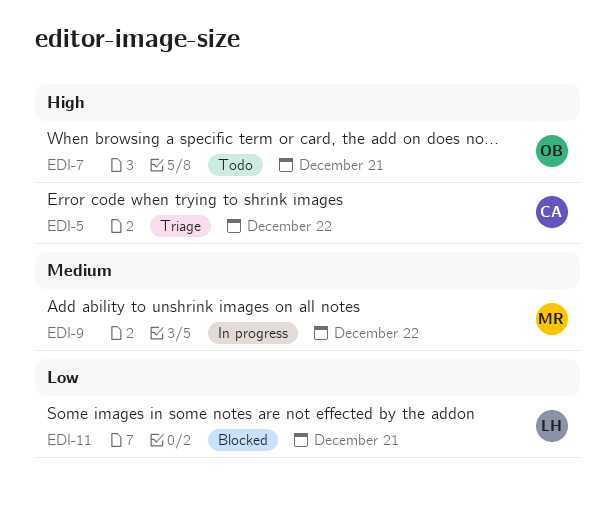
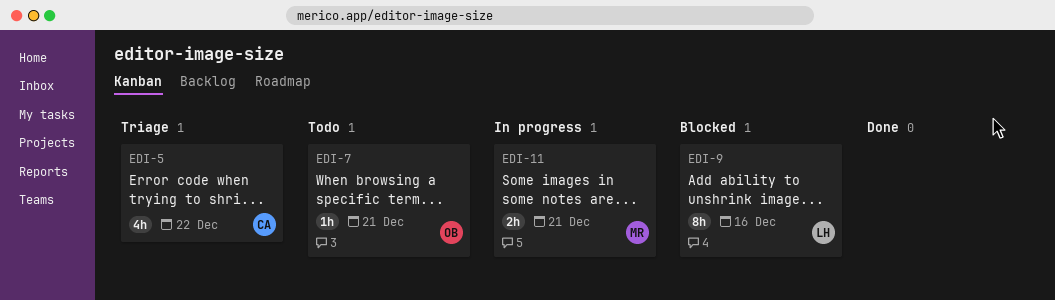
EDI-9, status: In progress -> Blocked
EDI-9, owner: MR -> LH
EDI-9, due: Dec 22 -> Dec 16
EDI-11, status: Blocked -> In progress
EDI-11, owner: LH -> MR

